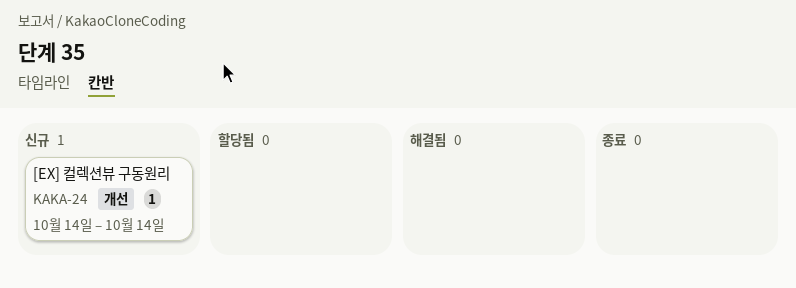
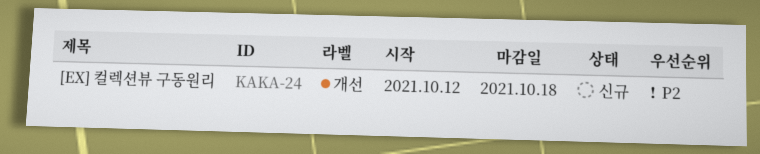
KAKA-24, start: Oct 14 -> Oct 12
KAKA-24, due: Oct 14 -> Oct 18

